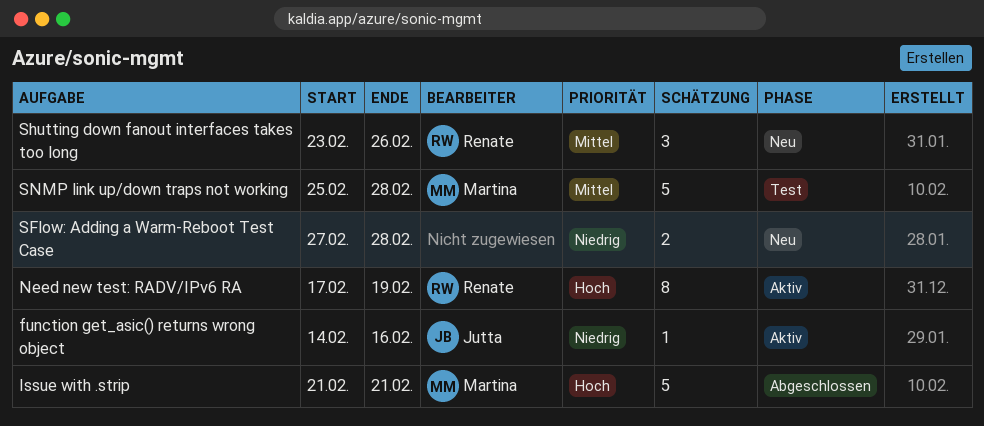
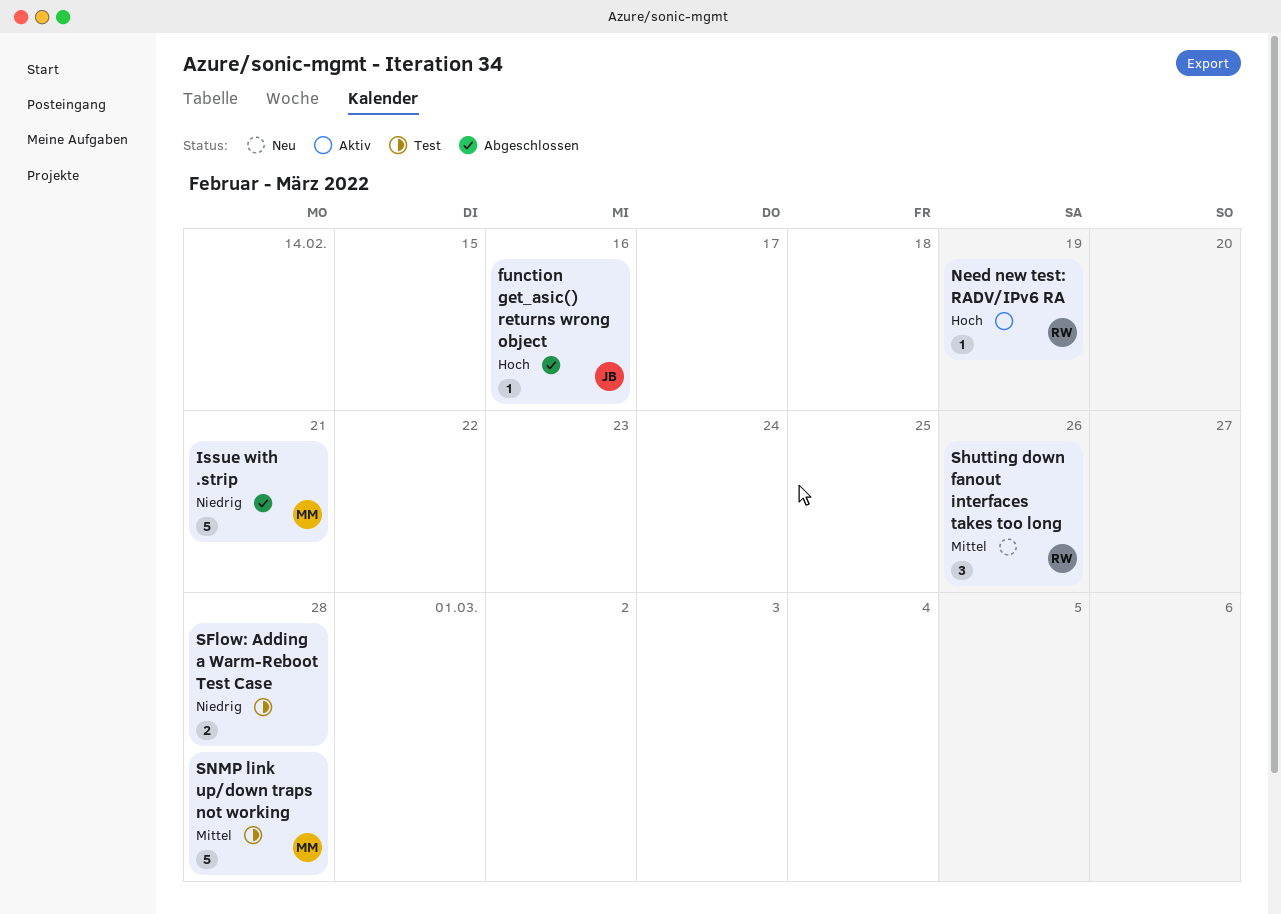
function get_asic() returns wrong object, status: Aktiv -> Abgeschlossen
function get_asic() returns wrong object, priority: Niedrig -> Hoch
Issue with .strip, priority: Hoch -> Niedrig
Need new test: RADV/IPv6 RA, estimate: 8 -> 1
SFlow: Adding a Warm-Reboot Test Case, status: Neu -> Test

